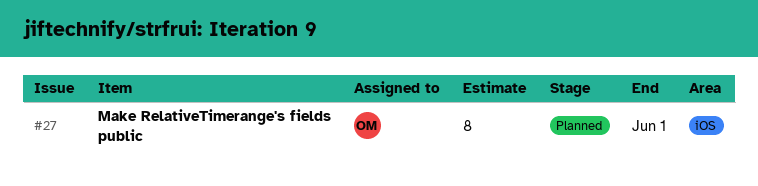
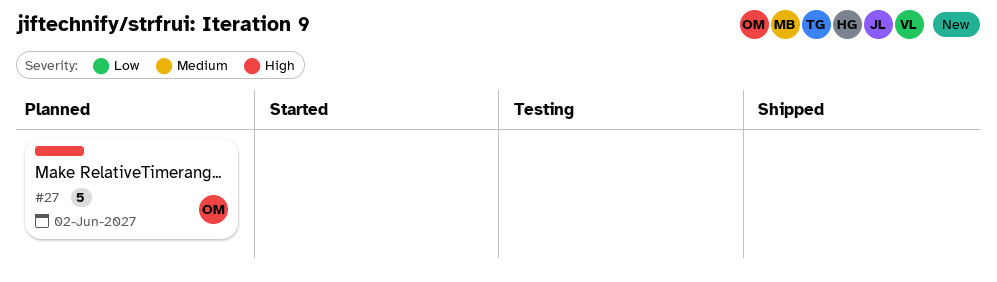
#27, estimate: 8 -> 5
#27, due: Jun 1 -> Jun 2

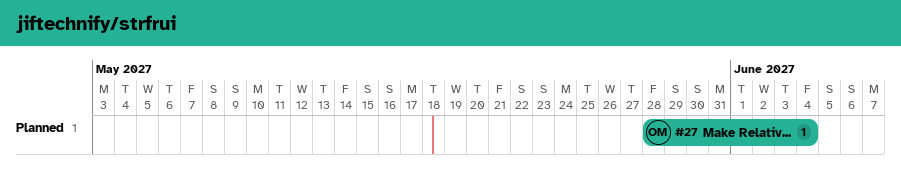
#27, estimate: 5 -> 1
#27, due: Jun 2 -> Jun 4

